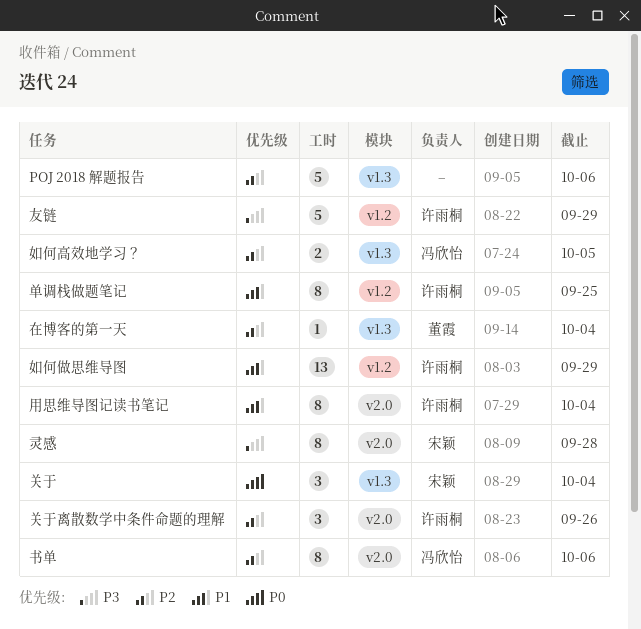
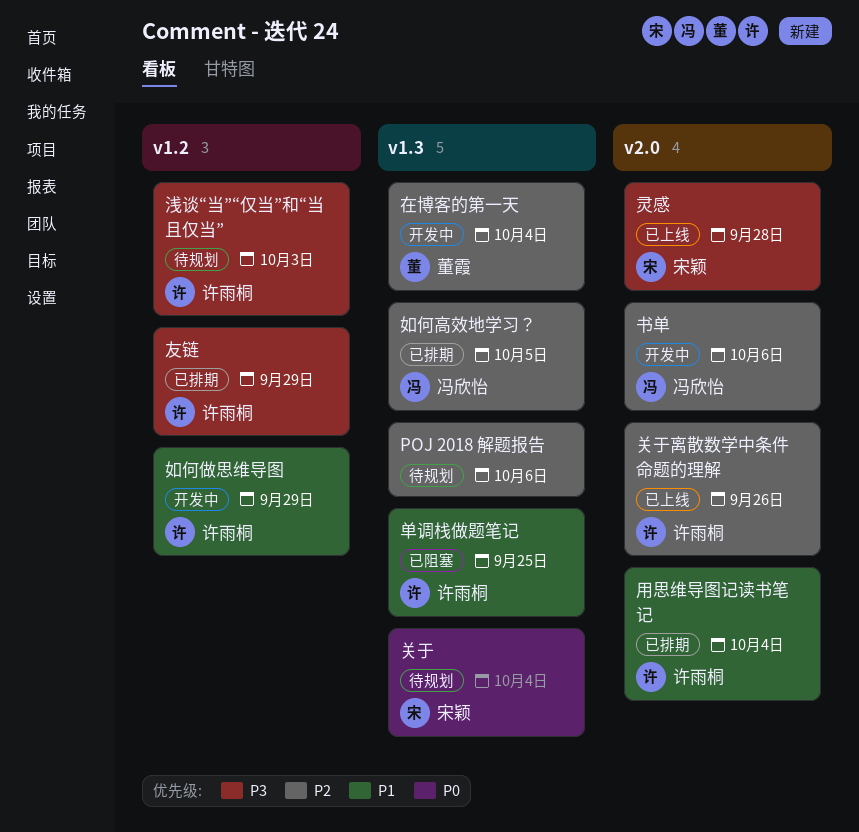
单调栈做题笔记, label: v1.2 -> v1.3
浅谈“当”“仅当”和“当且仅当”: none -> present

